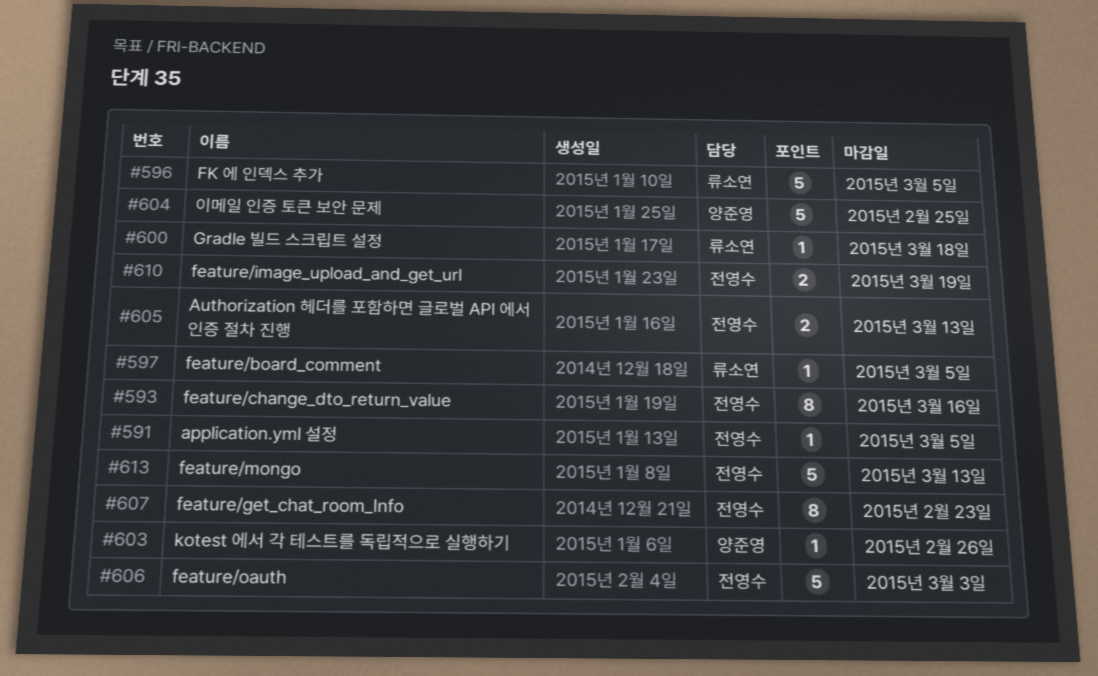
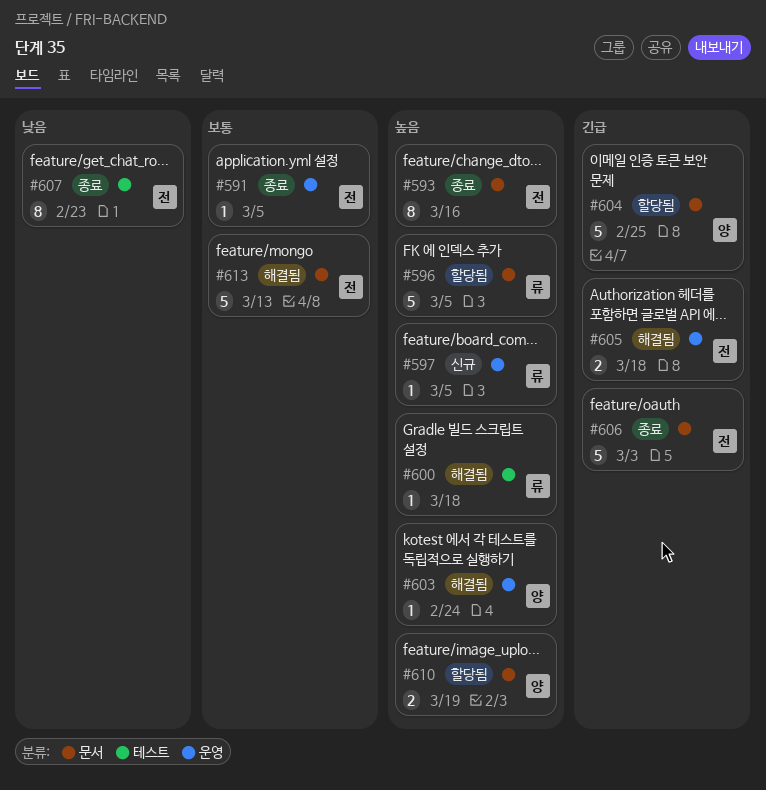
#603, due: Feb 26 -> Feb 24
#605, due: Mar 13 -> Mar 18
#610, owner: 전영수 -> 양준영

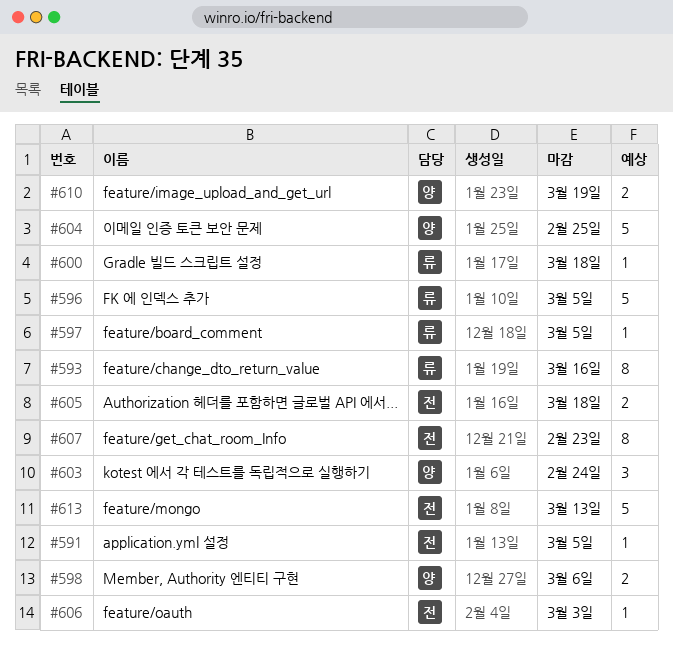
#593, owner: 전 -> 류
#598: none -> present
#603, estimate: 1 -> 3
#606, estimate: 5 -> 1

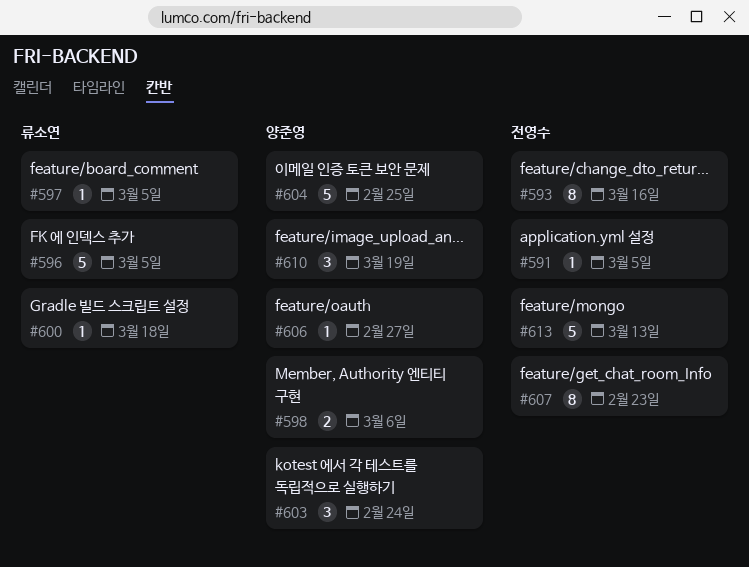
#593, owner: 류소연 -> 전영수
#605: present -> none
#606, owner: 전영수 -> 양준영
#606, due: Mar 3 -> Feb 27
#610, estimate: 2 -> 3

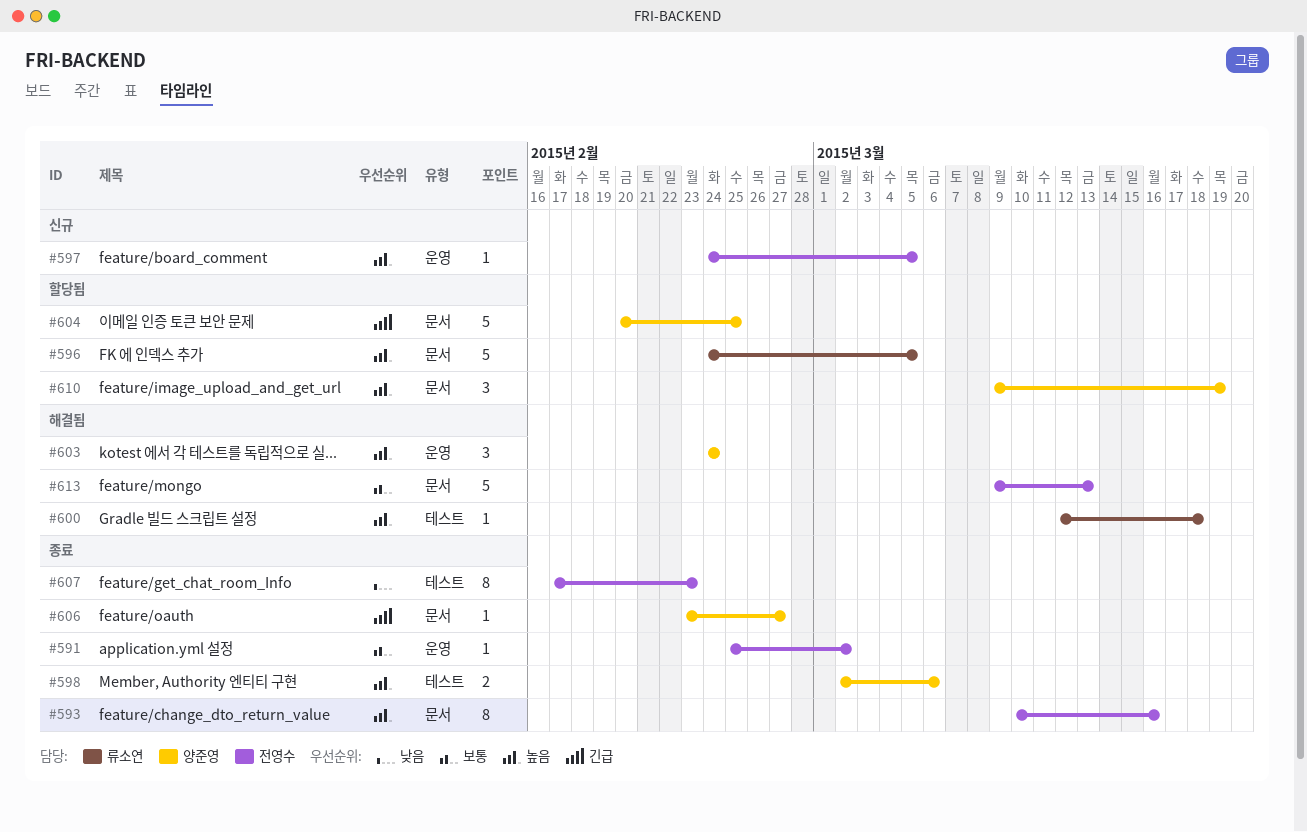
#591, due: Mar 5 -> Mar 2
#597, owner: 류소연 -> 전영수

